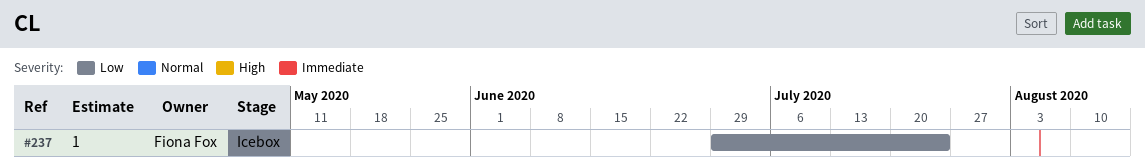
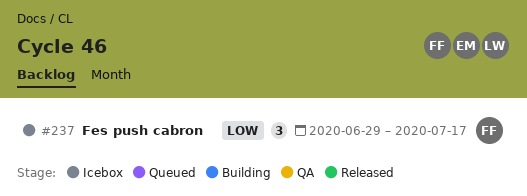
#237, estimate: 1 -> 3
#237, due: Jul 24 -> Jul 17

